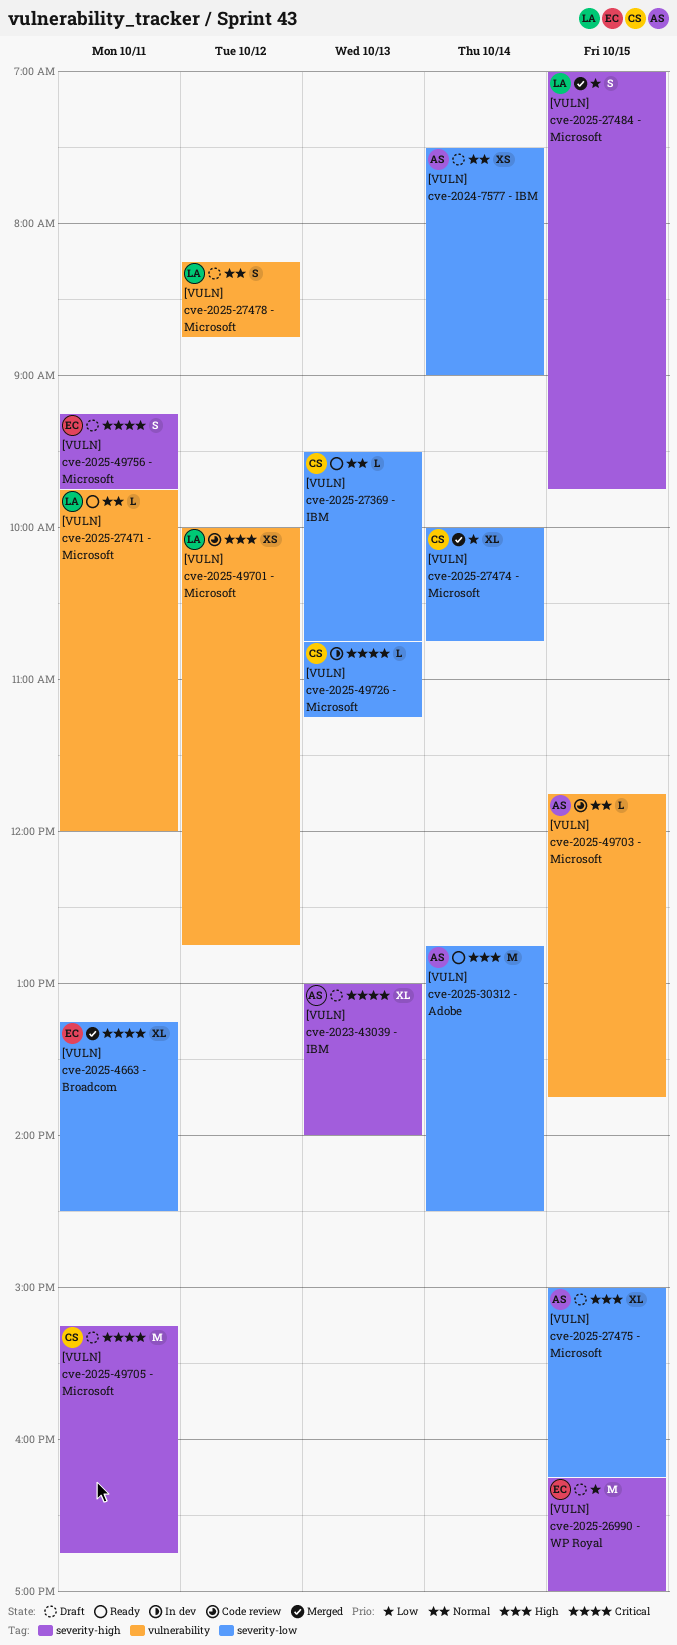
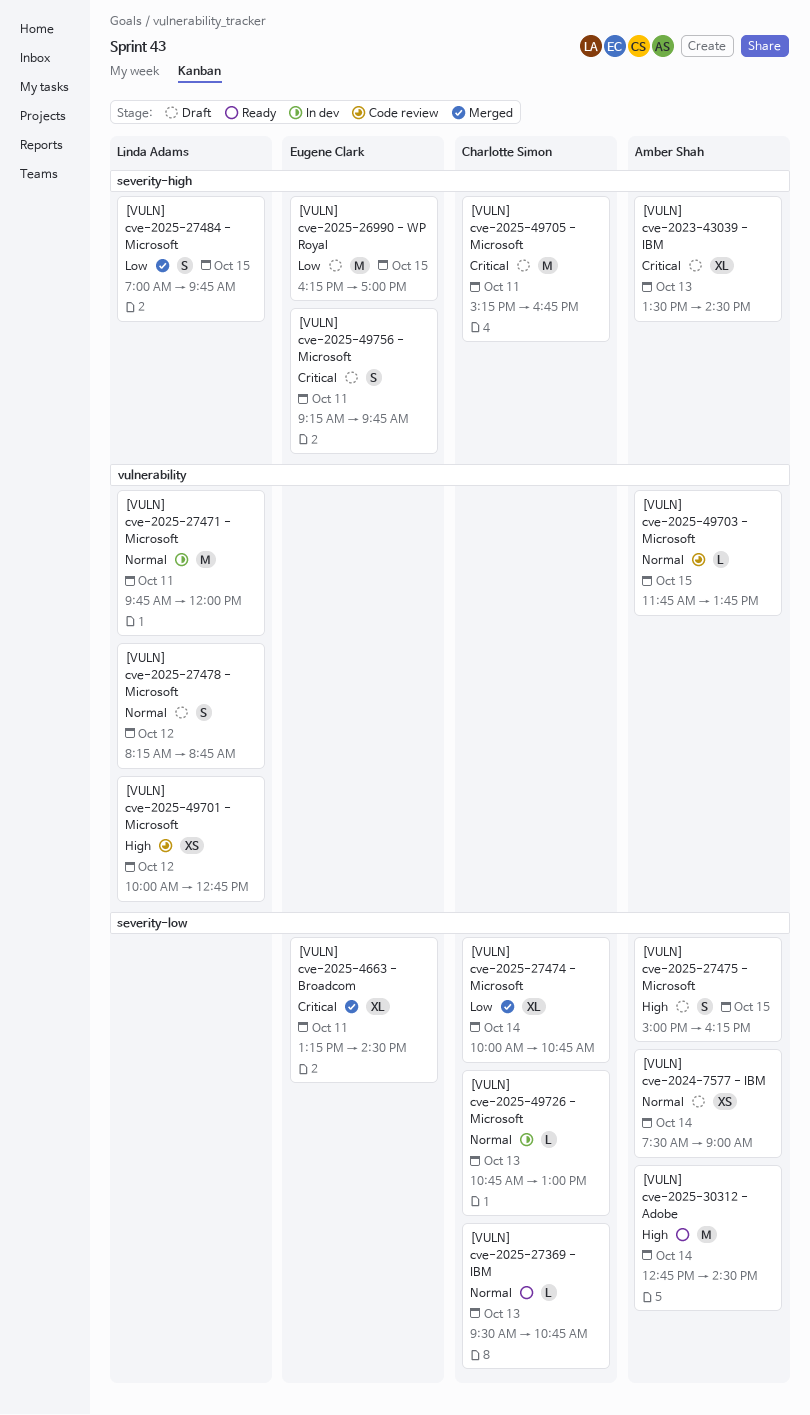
[VULN] cve-2023-43039 - IBM, begins: 13:00 -> 13:30
[VULN] cve-2023-43039 - IBM, ends: 14:00 -> 14:30
[VULN] cve-2025-27471 - Microsoft, status: Ready -> In dev
[VULN] cve-2025-27471 - Microsoft, estimate: L -> M
[VULN] cve-2025-27475 - Microsoft, estimate: XL -> S
[VULN] cve-2025-49726 - Microsoft, priority: Critical -> Normal
[VULN] cve-2025-49726 - Microsoft, ends: 11:15 -> 13:00

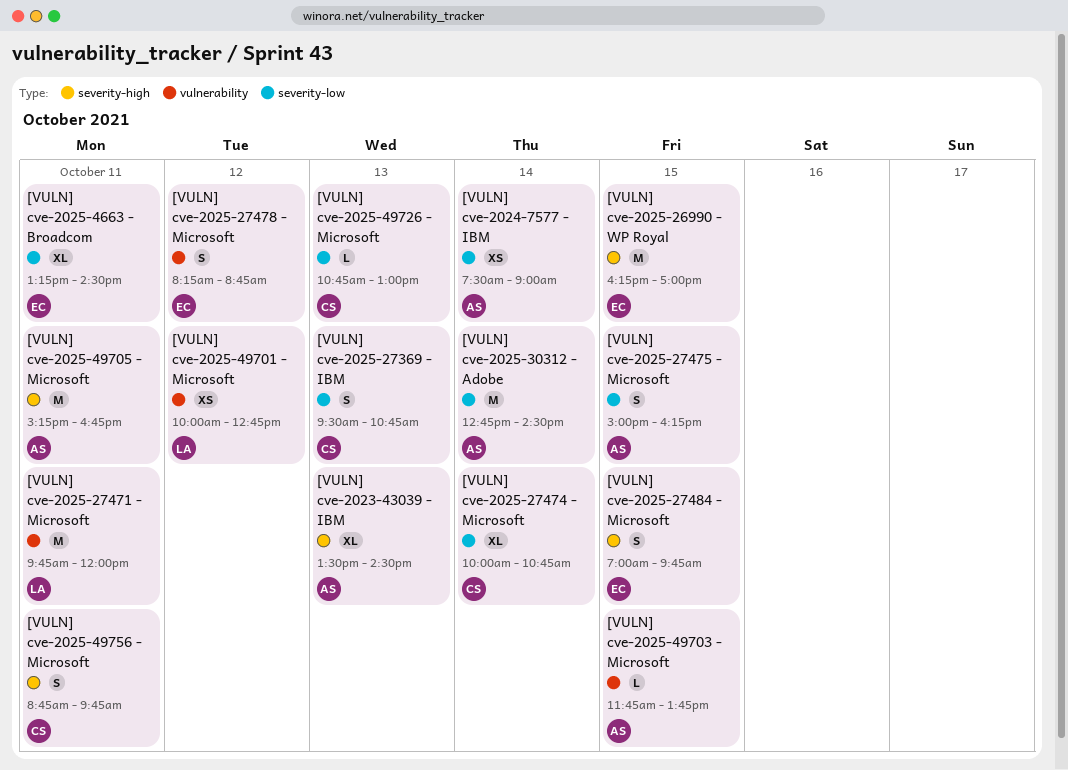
[VULN] cve-2025-27369 - IBM, estimate: L -> S
[VULN] cve-2025-27478 - Microsoft, owner: Linda Adams -> Eugene Clark
[VULN] cve-2025-27484 - Microsoft, owner: Linda Adams -> Eugene Clark
[VULN] cve-2025-49705 - Microsoft, owner: Charlotte Simon -> Amber Shah
[VULN] cve-2025-49756 - Microsoft, owner: Eugene Clark -> Charlotte Simon
[VULN] cve-2025-49756 - Microsoft, begins: 09:15 -> 08:45

